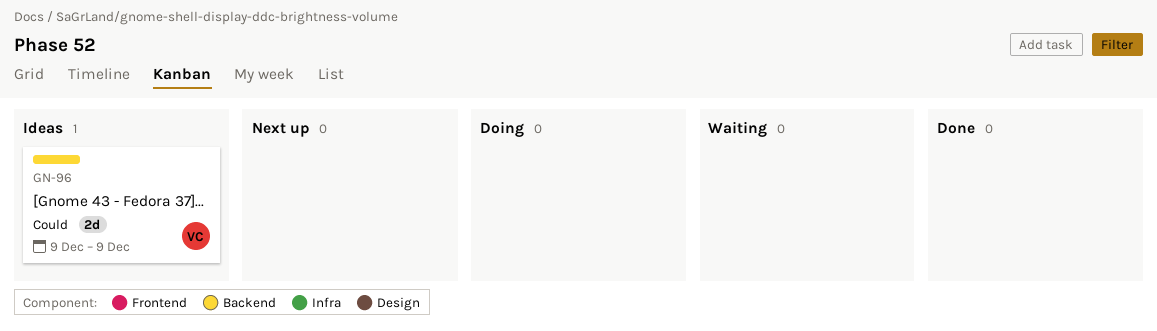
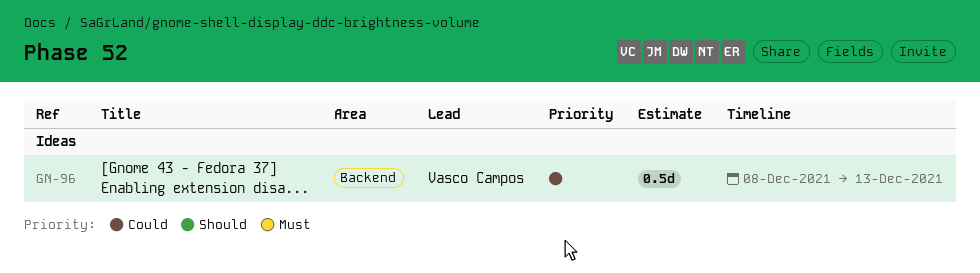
GN-96, estimate: 2d -> 0.5d
GN-96, start: Dec 9 -> Dec 8
GN-96, due: Dec 9 -> Dec 13

